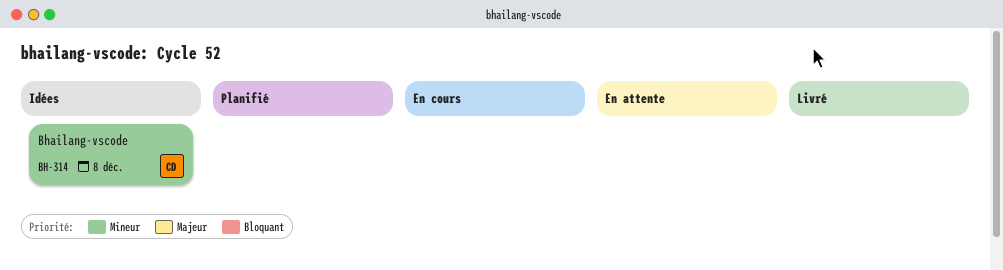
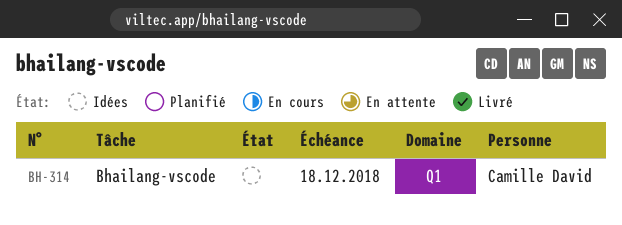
BH-314, due: Dec 8 -> Dec 18

